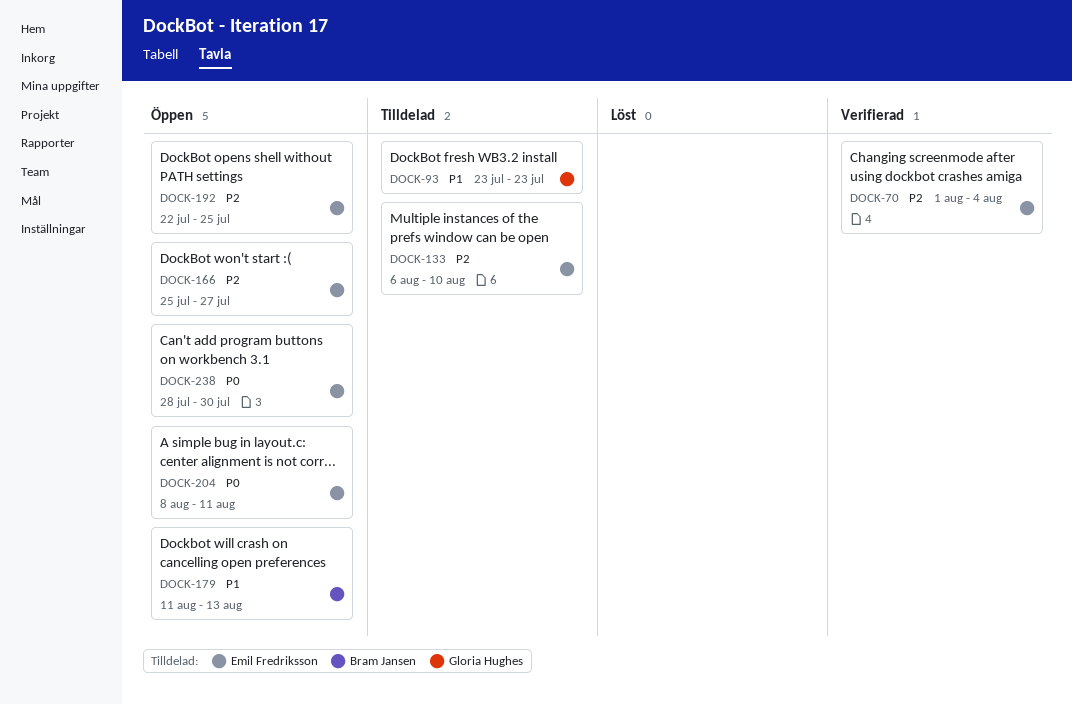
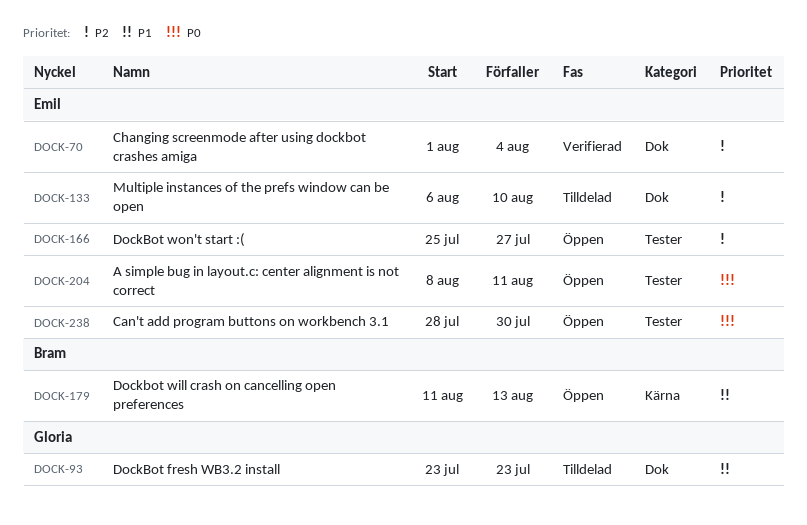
DOCK-192: present -> none

